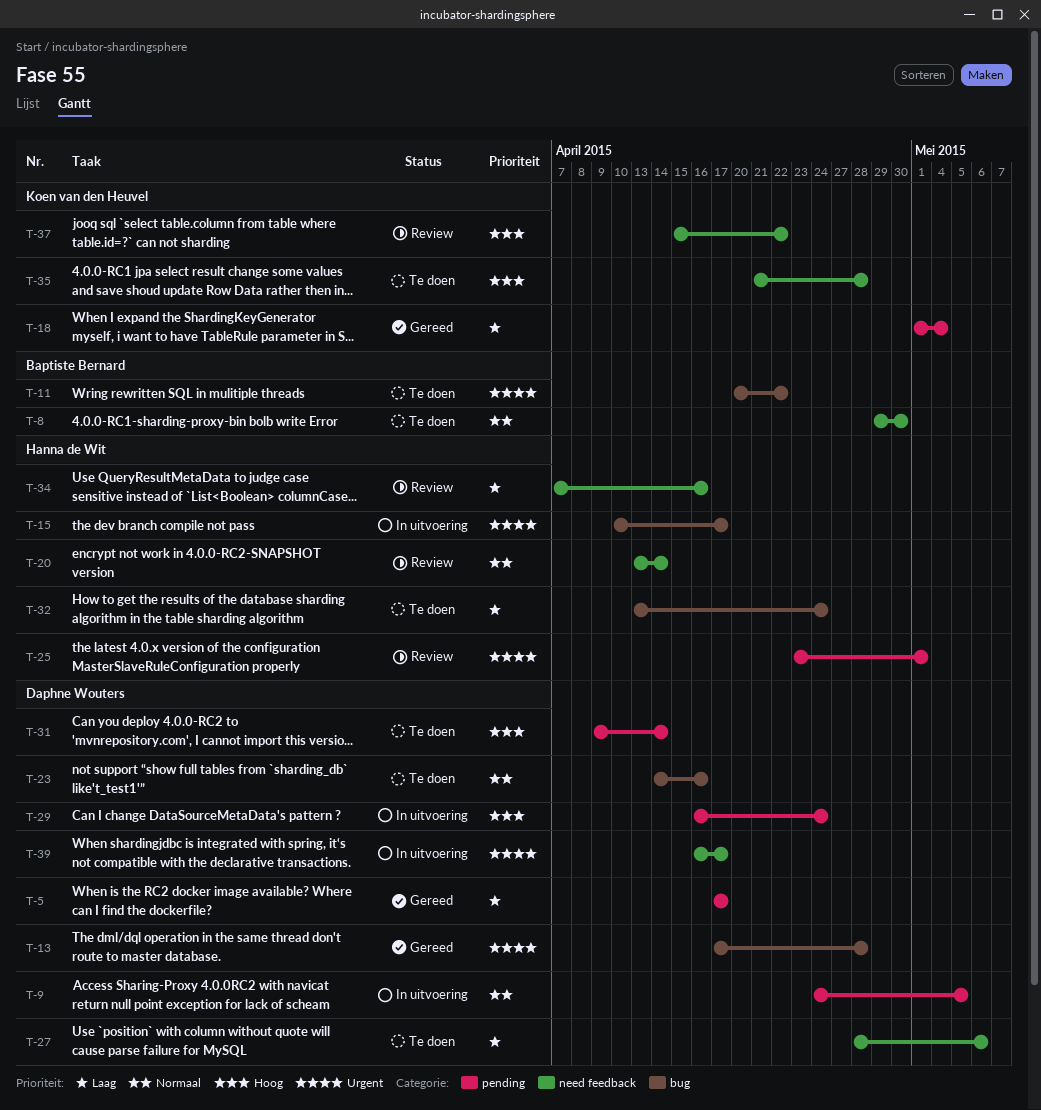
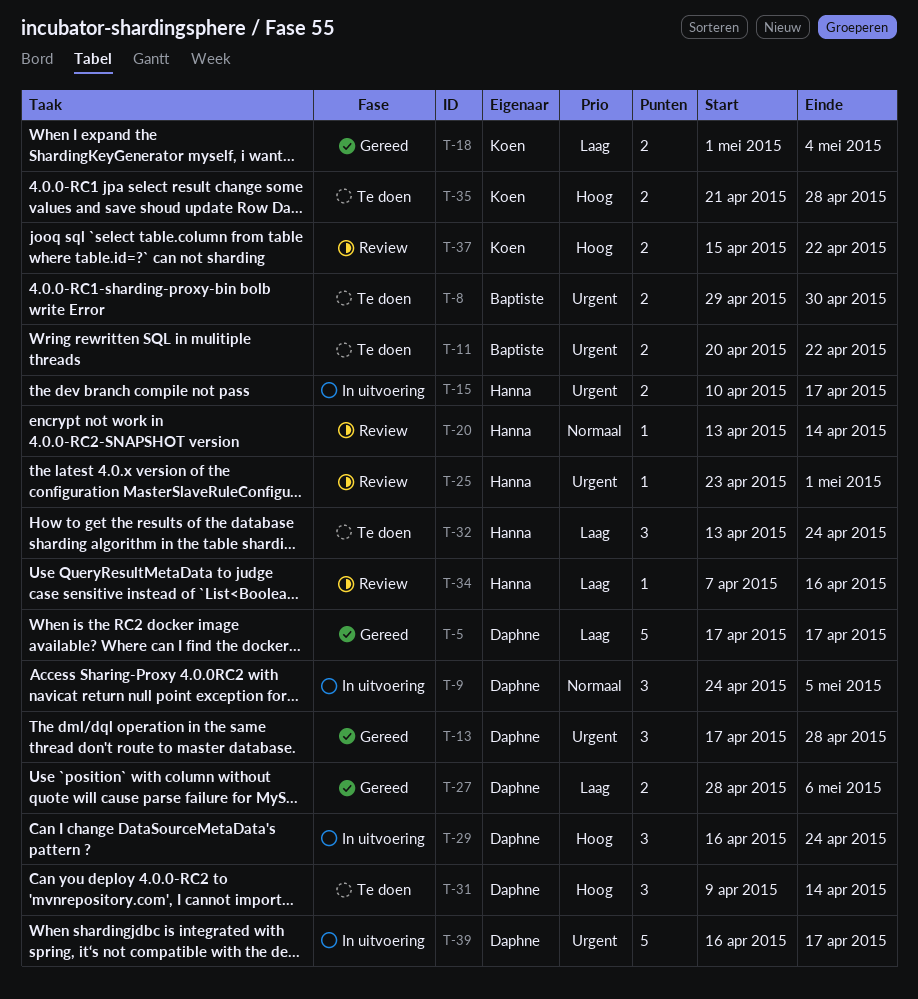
T-8, priority: Normaal -> Urgent
T-23: present -> none
T-27, status: Te doen -> Gereed

